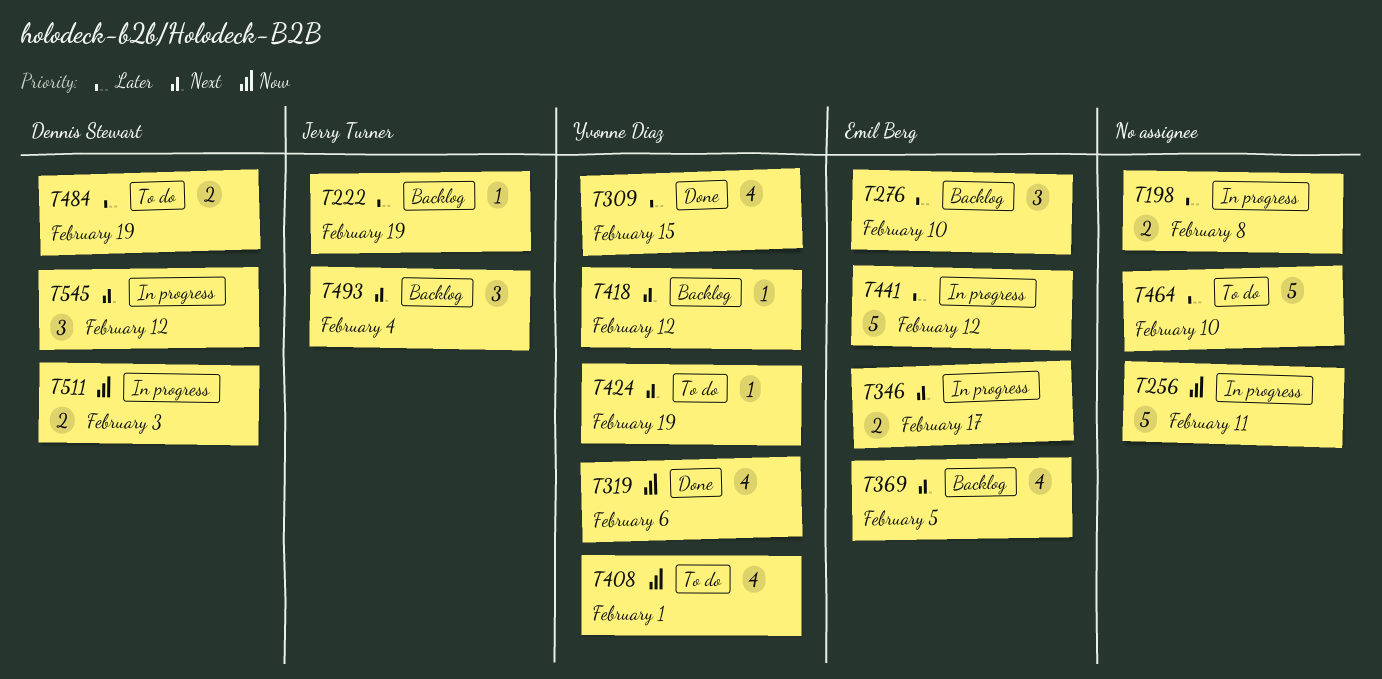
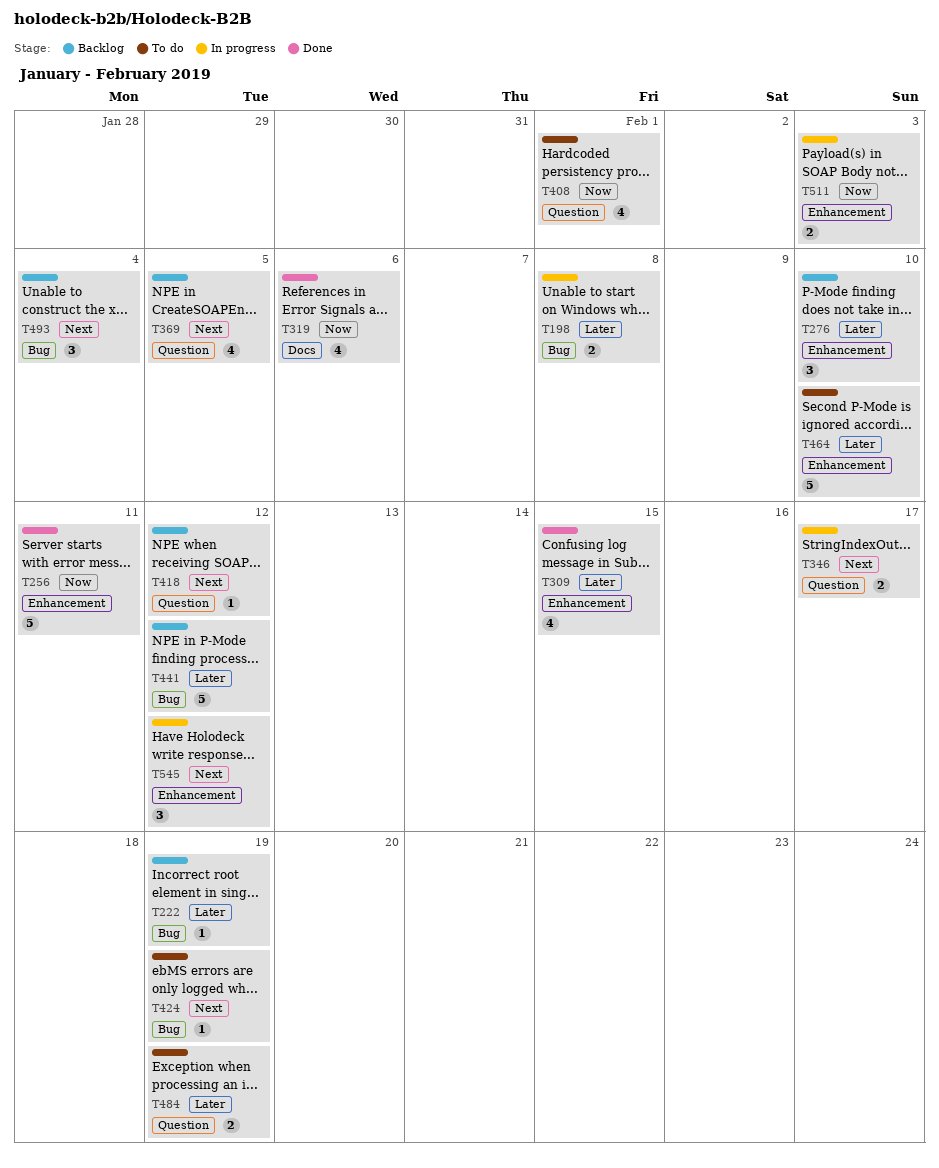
T256, status: In progress -> Done
T441, status: In progress -> Backlog

